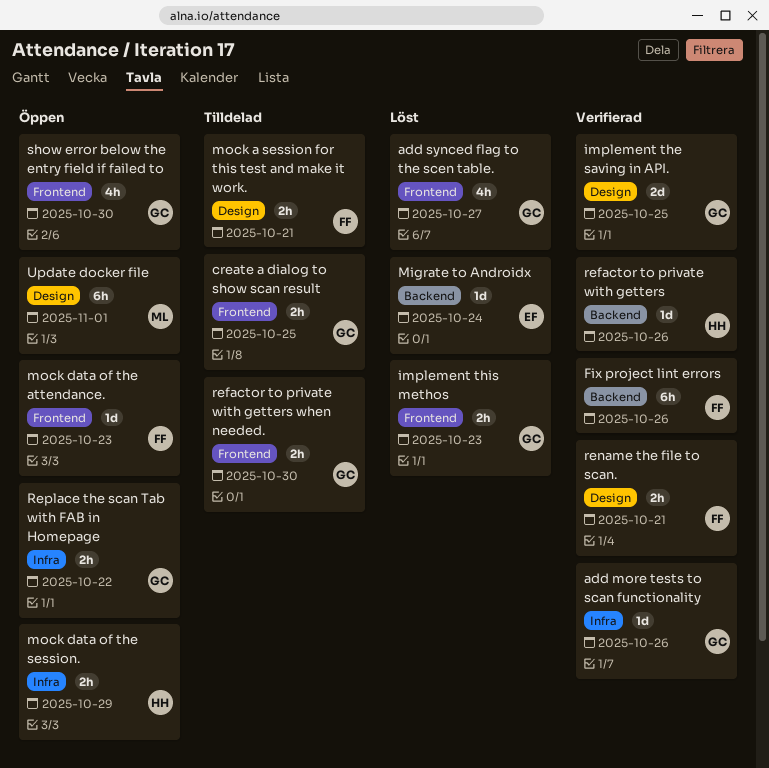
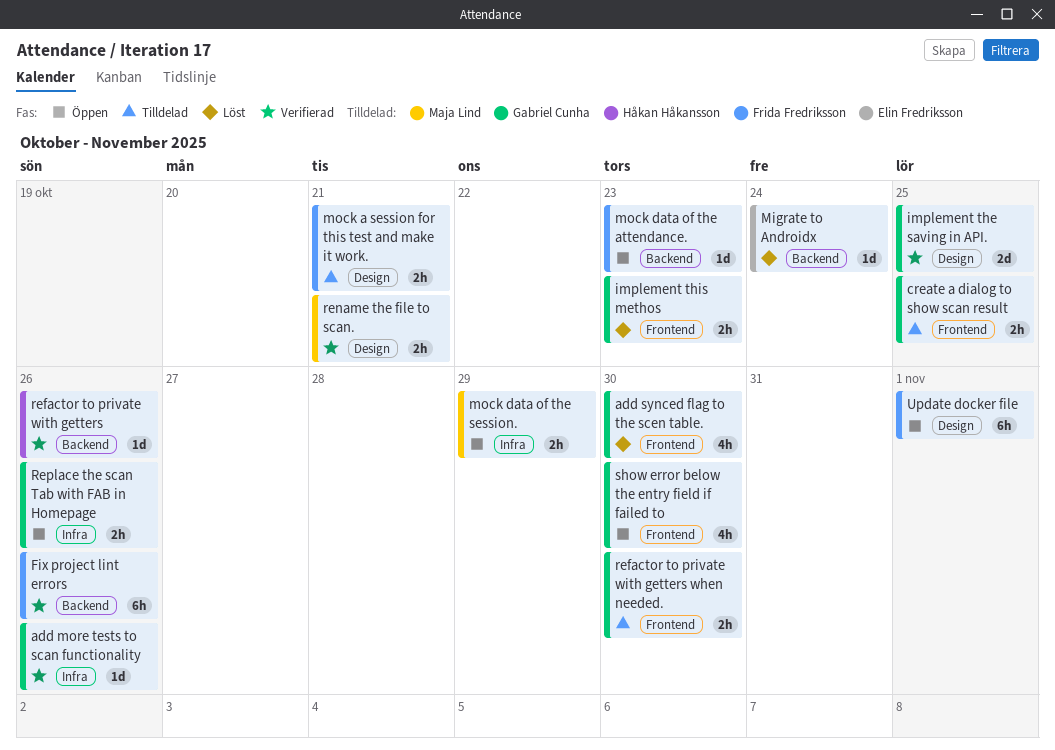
add synced flag to the scen table., due: Oct 27 -> Oct 30
mock data of the attendance., label: Frontend -> Backend
mock data of the session., owner: Håkan Håkansson -> Maja Lind
rename the file to scan., owner: Frida Fredriksson -> Maja Lind
Replace the scan Tab with FAB in Homepage, due: Oct 22 -> Oct 26
Update docker file, owner: Maja Lind -> Frida Fredriksson

